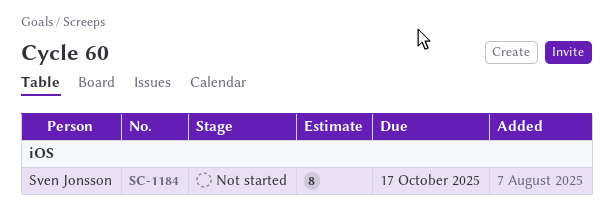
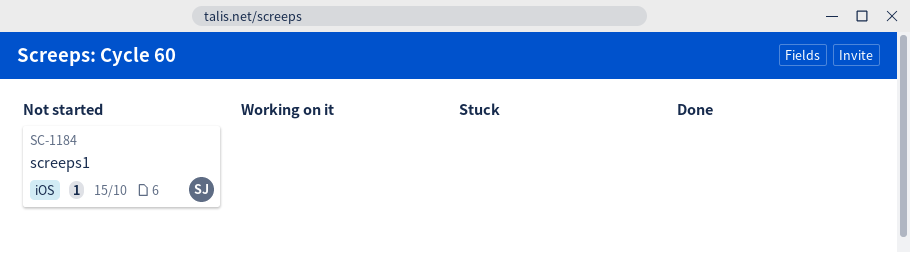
SC-1184, estimate: 8 -> 1
SC-1184, due: Oct 17 -> Oct 15

